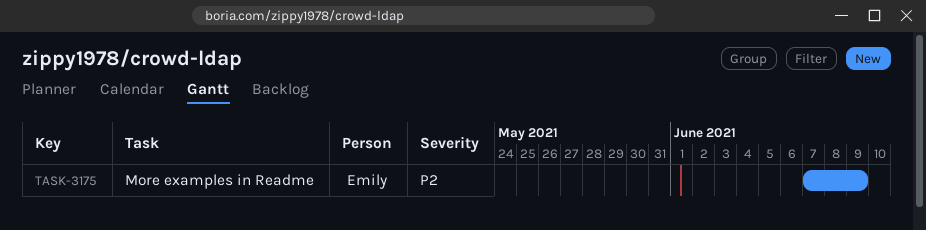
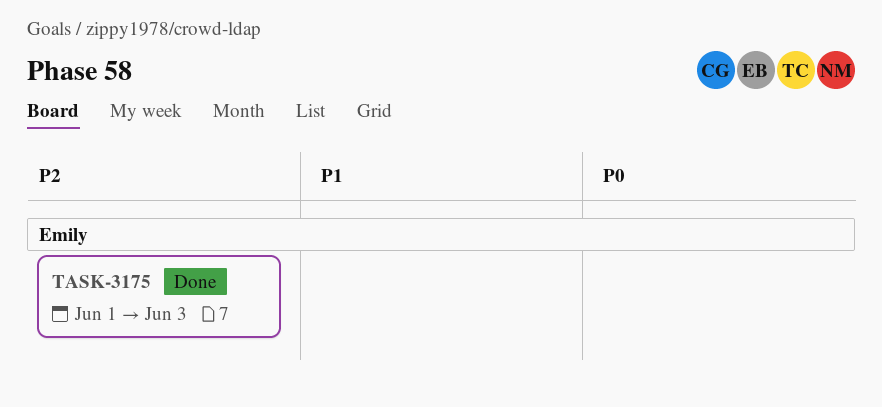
TASK-3175, start: Jun 7 -> Jun 1
TASK-3175, due: Jun 9 -> Jun 3

